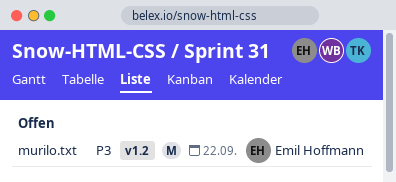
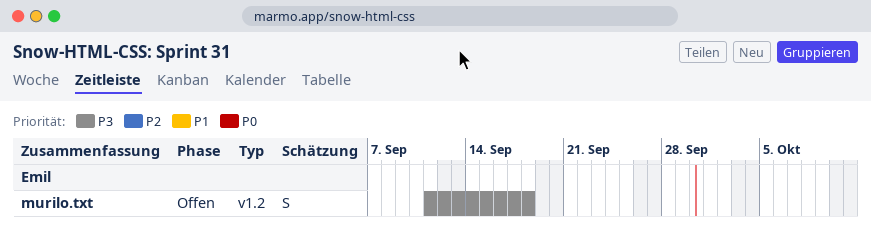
murilo.txt, estimate: M -> S
murilo.txt, due: Sep 22 -> Sep 18

